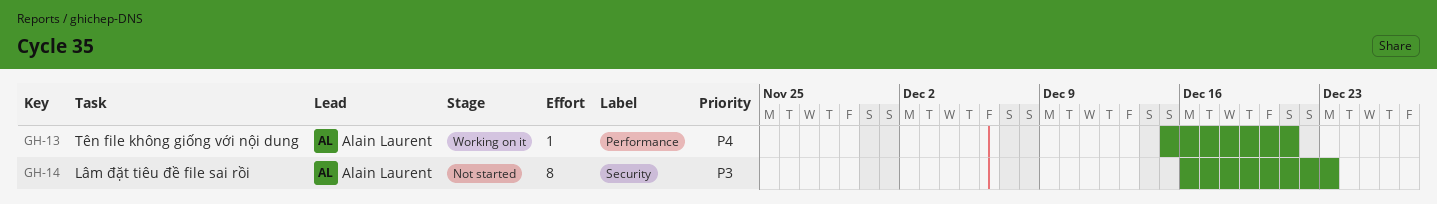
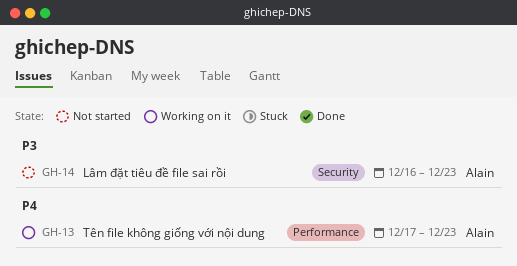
GH-13, start: Dec 15 -> Dec 17
GH-13, due: Dec 21 -> Dec 23

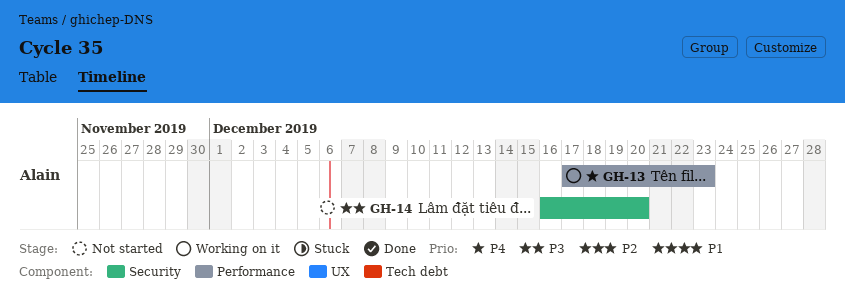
GH-14, due: Dec 23 -> Dec 20

